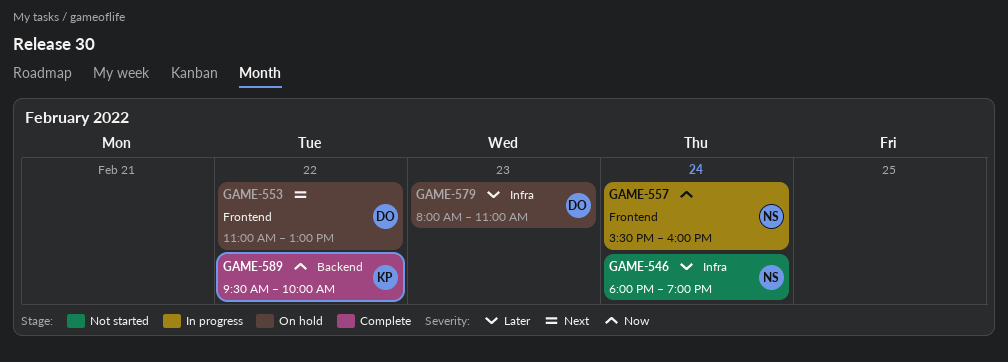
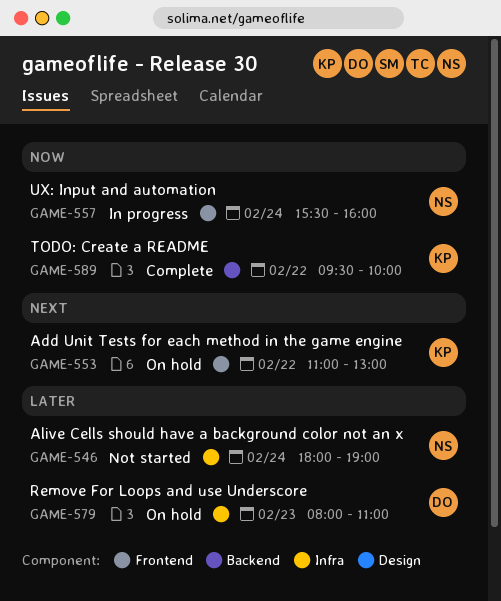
GAME-553, owner: DO -> KP

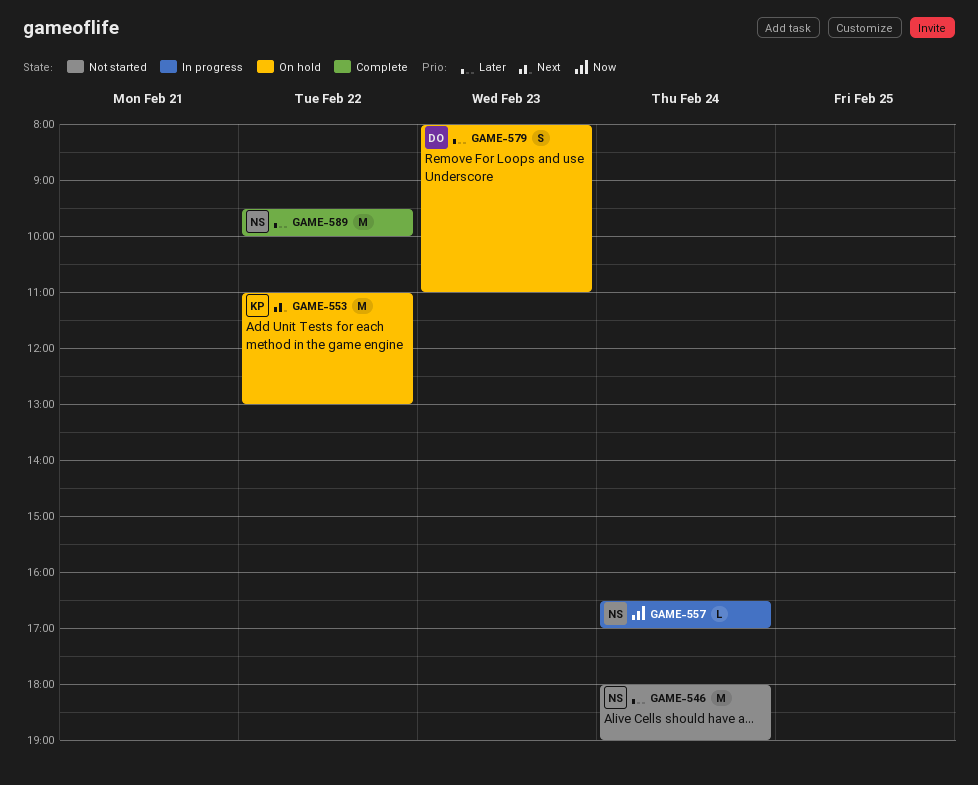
GAME-557, begins: 15:30 -> 16:30
GAME-557, ends: 16:00 -> 17:00
GAME-589, owner: KP -> NS
GAME-589, priority: Now -> Later

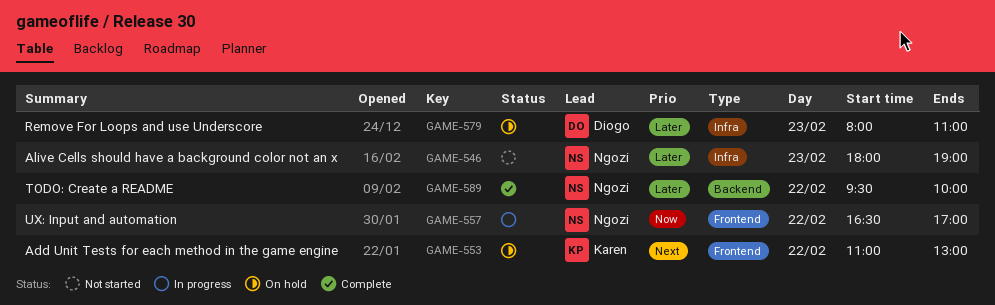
GAME-546, day: Feb 24 -> Feb 23
GAME-557, day: Feb 24 -> Feb 22

